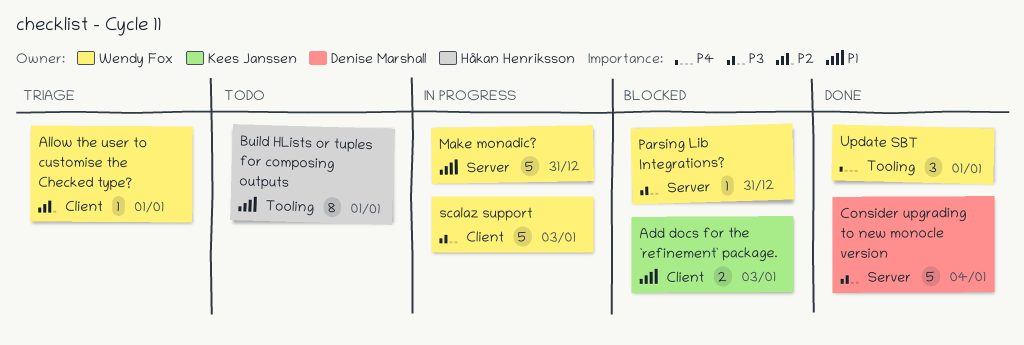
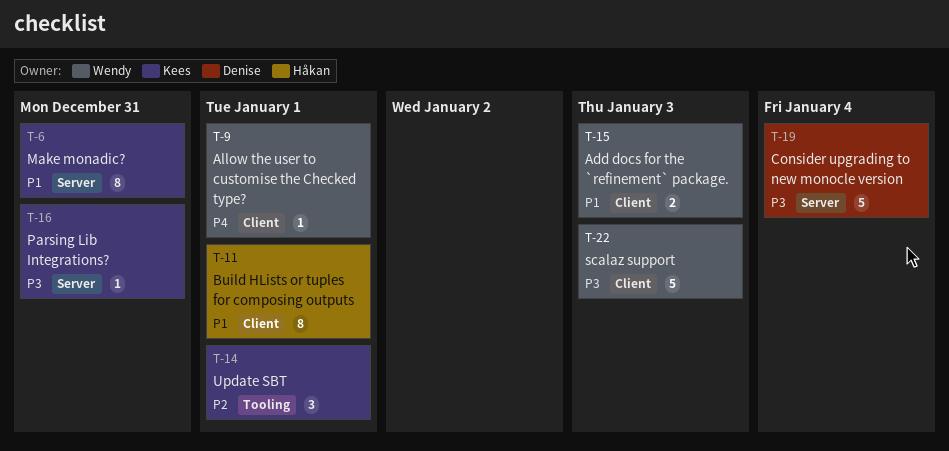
Add docs for the `refinement` package., owner: Kees Janssen -> Wendy Fox
Allow the user to customise the Checked type?, priority: P2 -> P4
Build HLists or tuples for composing outputs, label: Tooling -> Client
Make monadic?, owner: Wendy Fox -> Kees Janssen
Make monadic?, estimate: 5 -> 8
Parsing Lib Integrations?, owner: Wendy Fox -> Kees Janssen
Update SBT, owner: Wendy Fox -> Kees Janssen
Update SBT, priority: P4 -> P2

